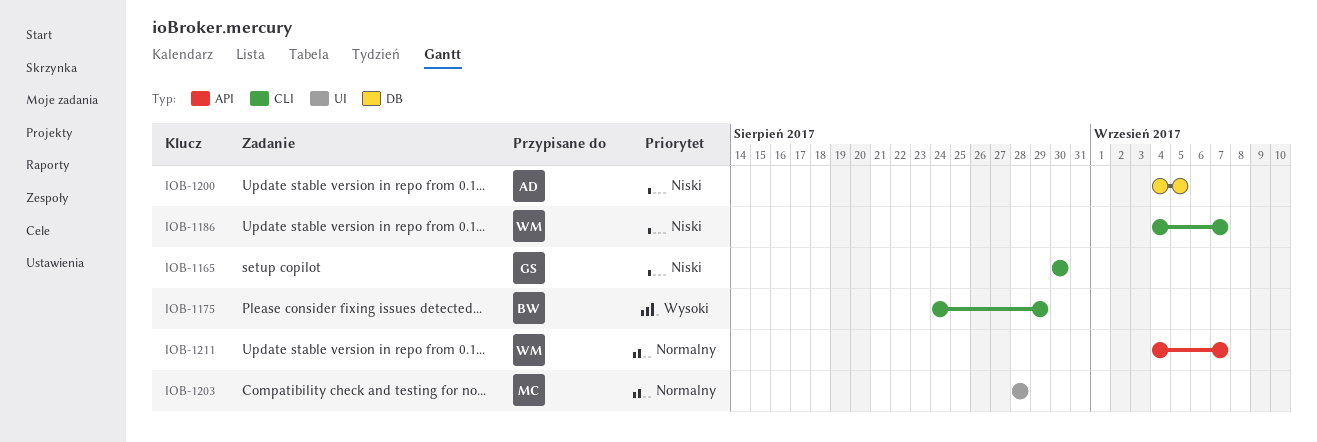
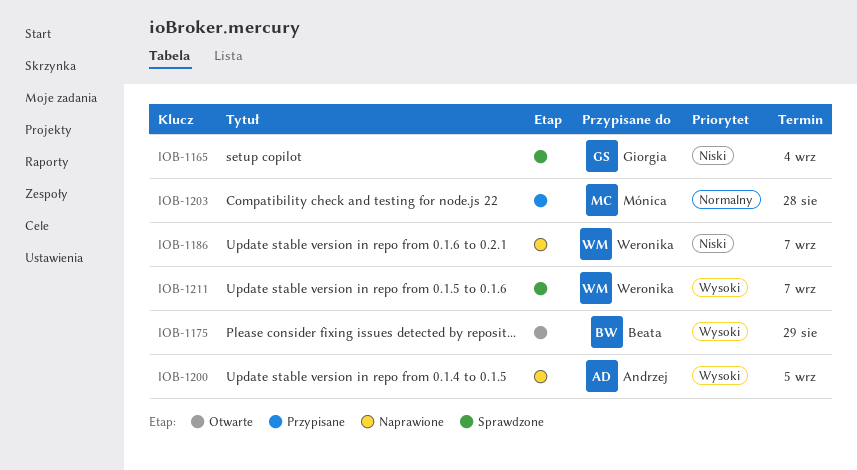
IOB-1165, due: Aug 30 -> Sep 4
IOB-1200, priority: Niski -> Wysoki
IOB-1211, priority: Normalny -> Wysoki

